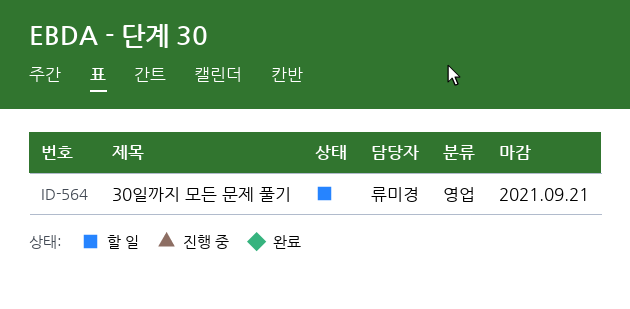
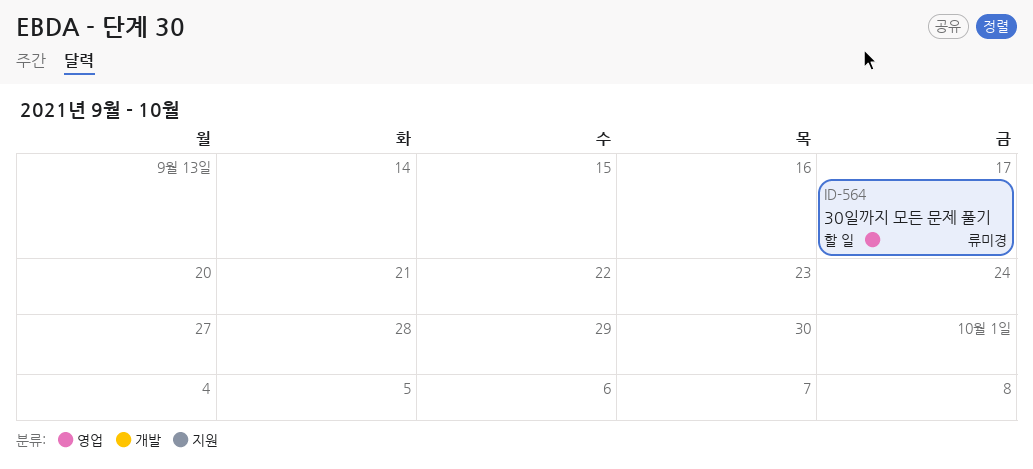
ID-564, due: Sep 21 -> Sep 17

